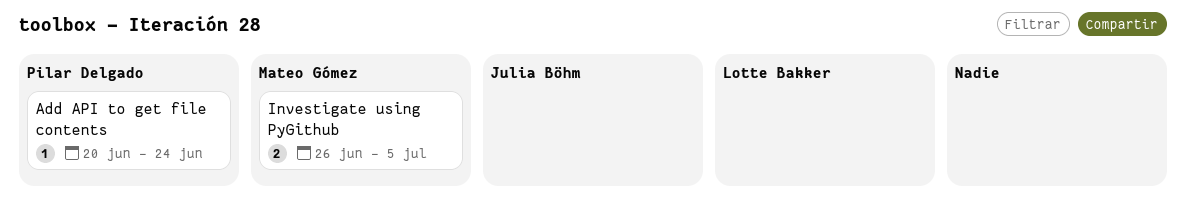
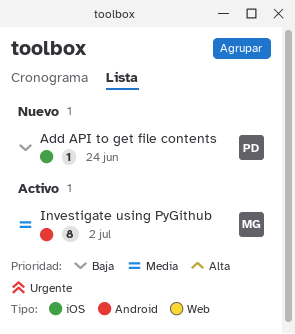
Investigate using PyGithub, estimate: 2 -> 8
Investigate using PyGithub, due: Jul 5 -> Jul 2

